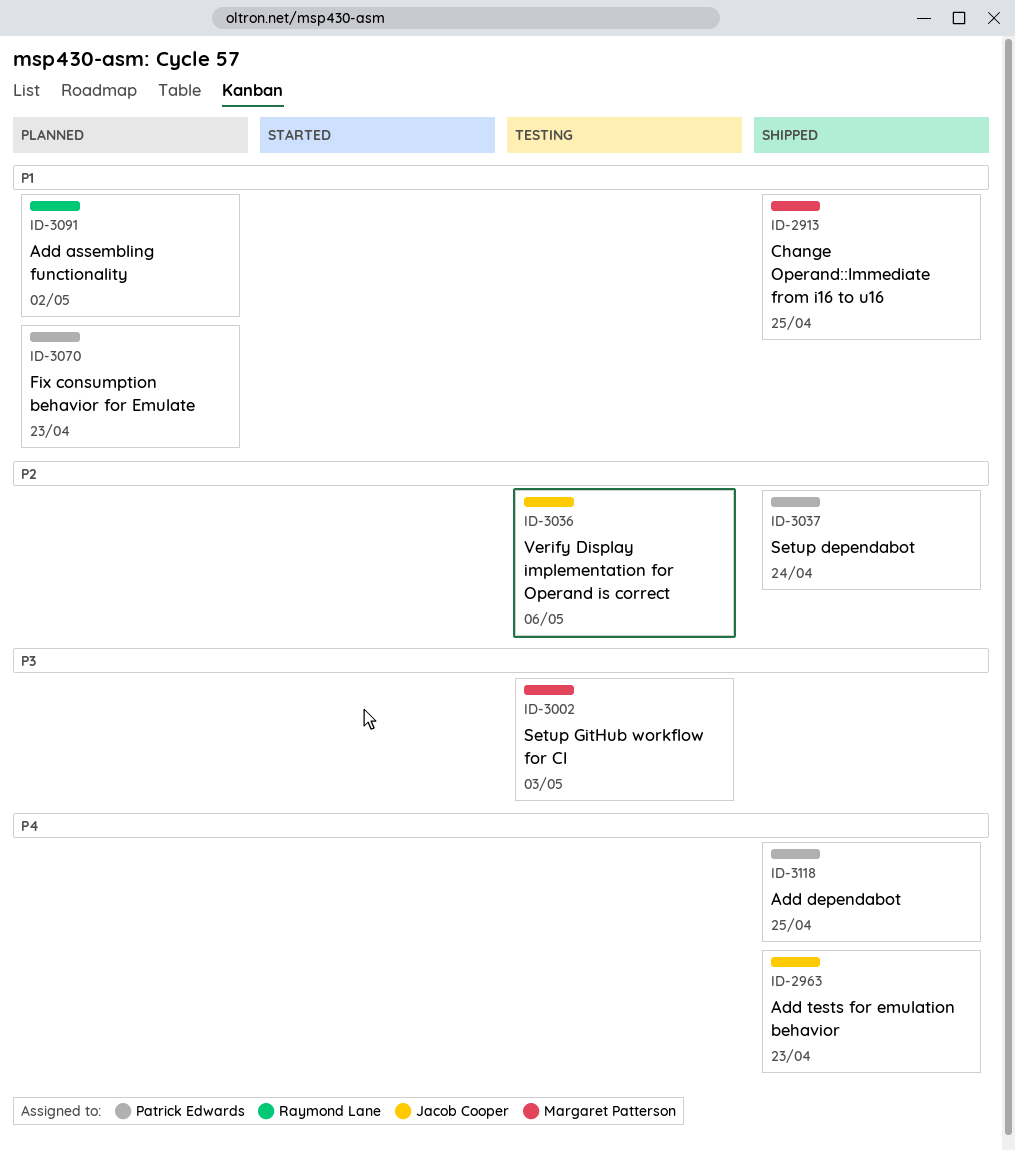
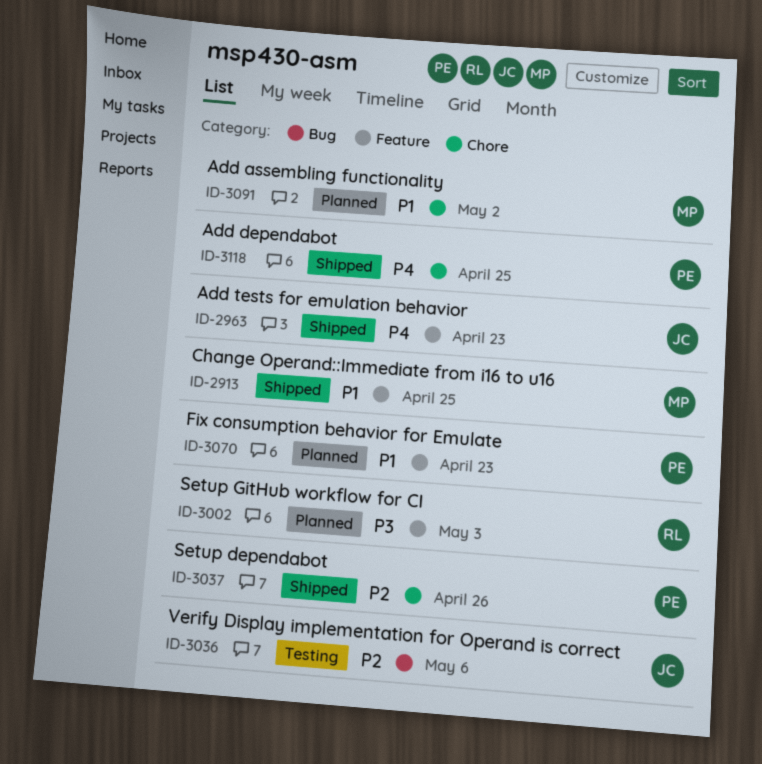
ID-3002, status: Testing -> Planned
ID-3002, owner: Margaret Patterson -> Raymond Lane
ID-3037, due: Apr 24 -> Apr 26
ID-3091, owner: Raymond Lane -> Margaret Patterson

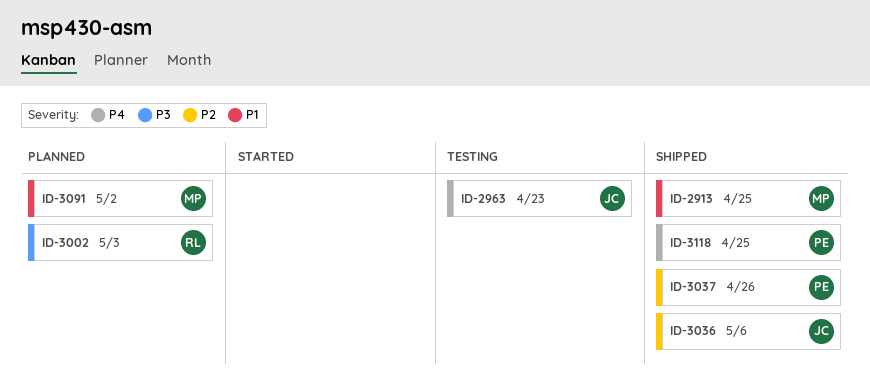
ID-2963, status: Shipped -> Testing
ID-3036, status: Testing -> Shipped
ID-3070: present -> none

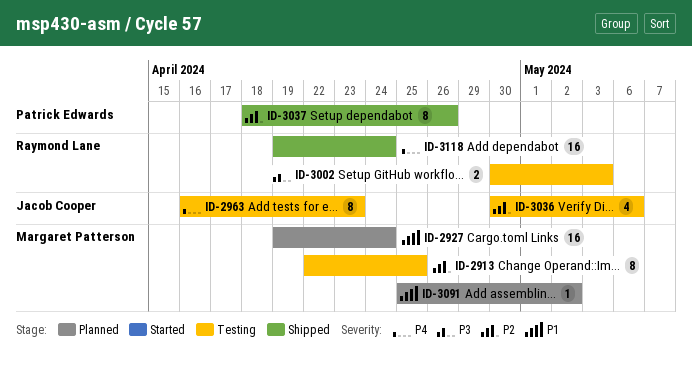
ID-2913, status: Shipped -> Testing
ID-2913, priority: P1 -> P2
ID-2927: none -> present
ID-3002, status: Planned -> Testing
ID-3036, status: Shipped -> Testing
ID-3118, owner: Patrick Edwards -> Raymond Lane
ID-3118, due: Apr 25 -> Apr 24

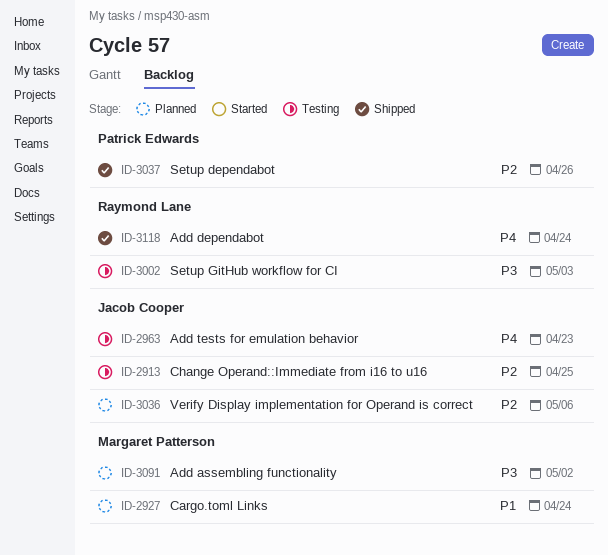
ID-2913, owner: Margaret Patterson -> Jacob Cooper
ID-3036, status: Testing -> Planned
ID-3091, priority: P1 -> P3

